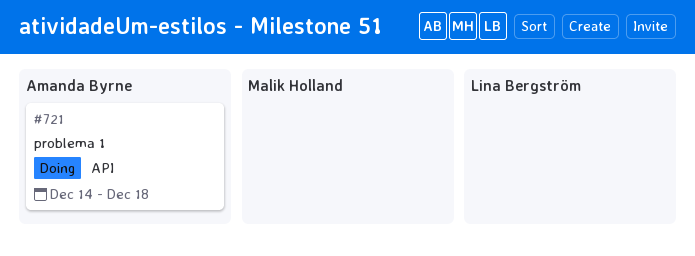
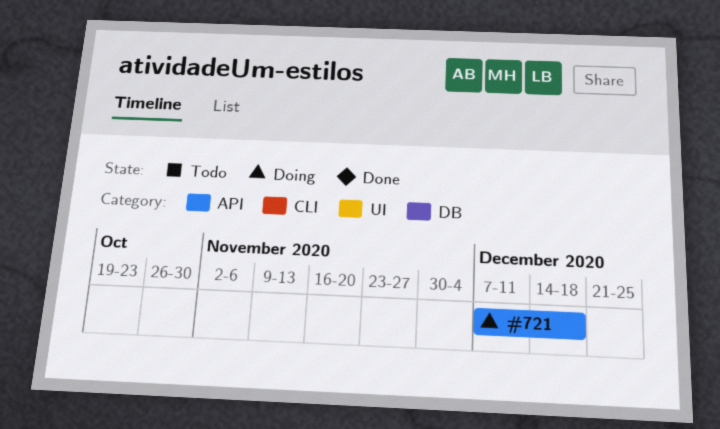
#721, start: Dec 14 -> Dec 7

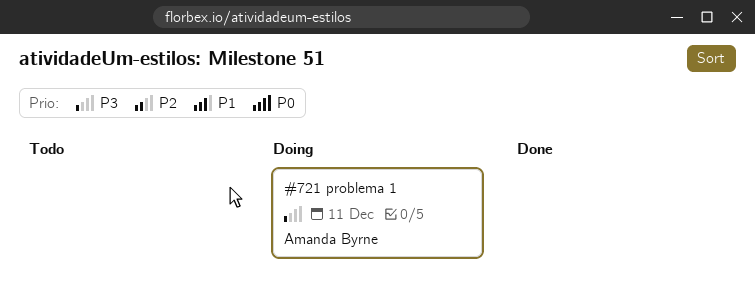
#721, due: Dec 18 -> Dec 11

